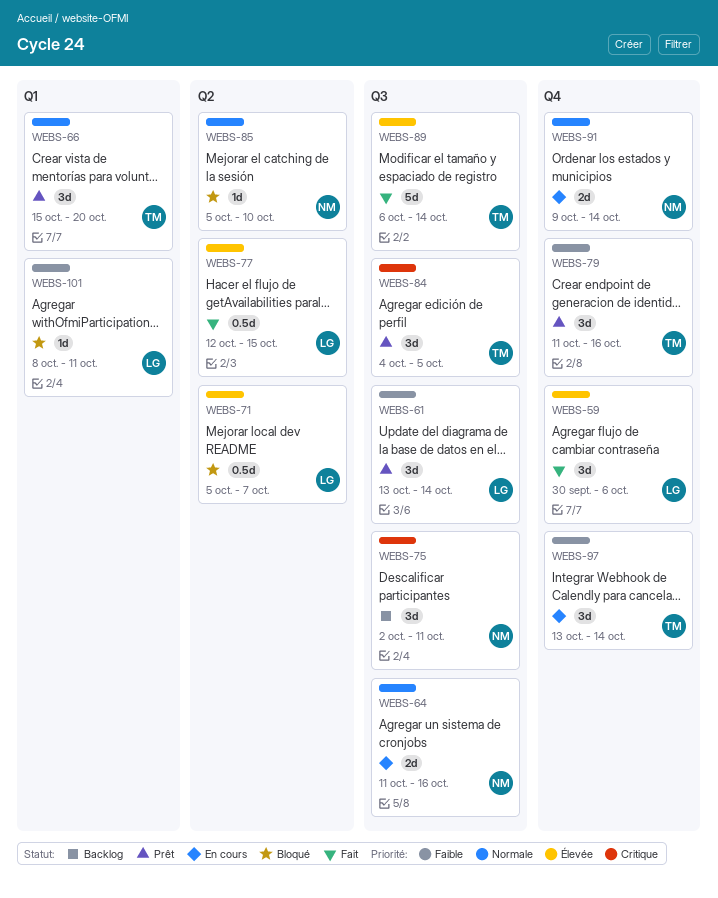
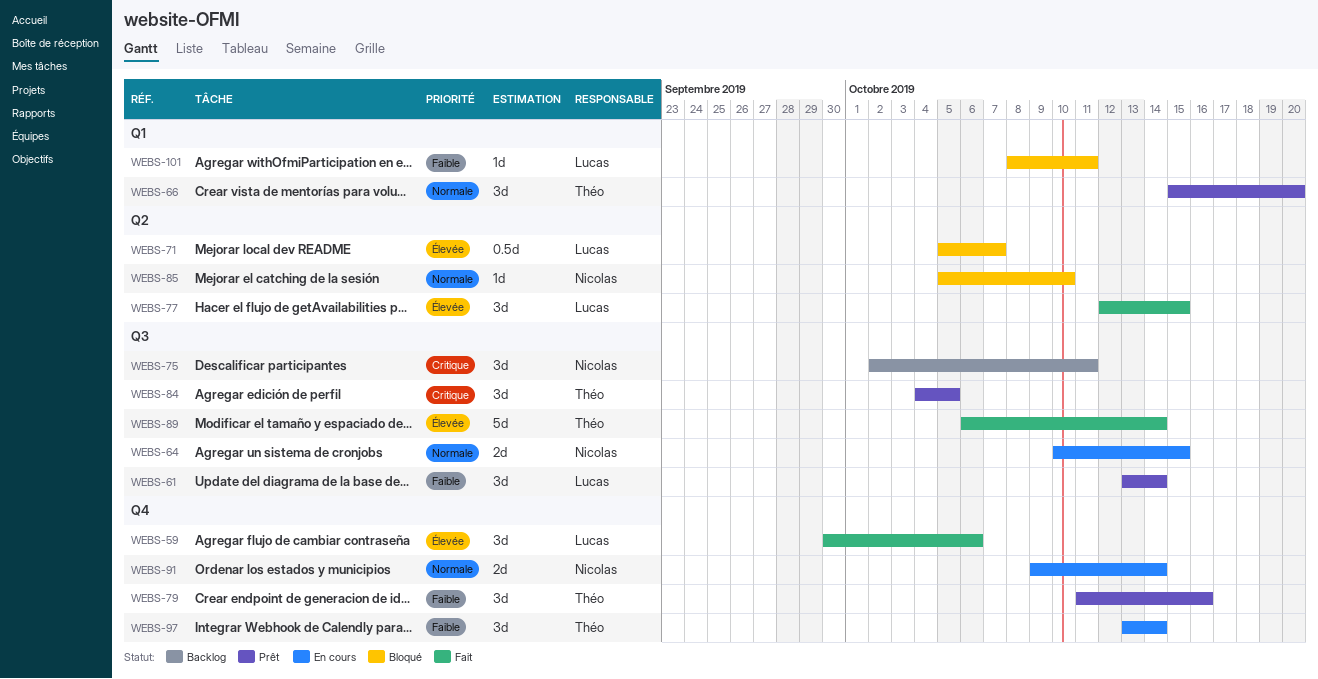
WEBS-64, start: Oct 11 -> Oct 10
WEBS-64, due: Oct 16 -> Oct 15
WEBS-77, estimate: 0.5d -> 3d

